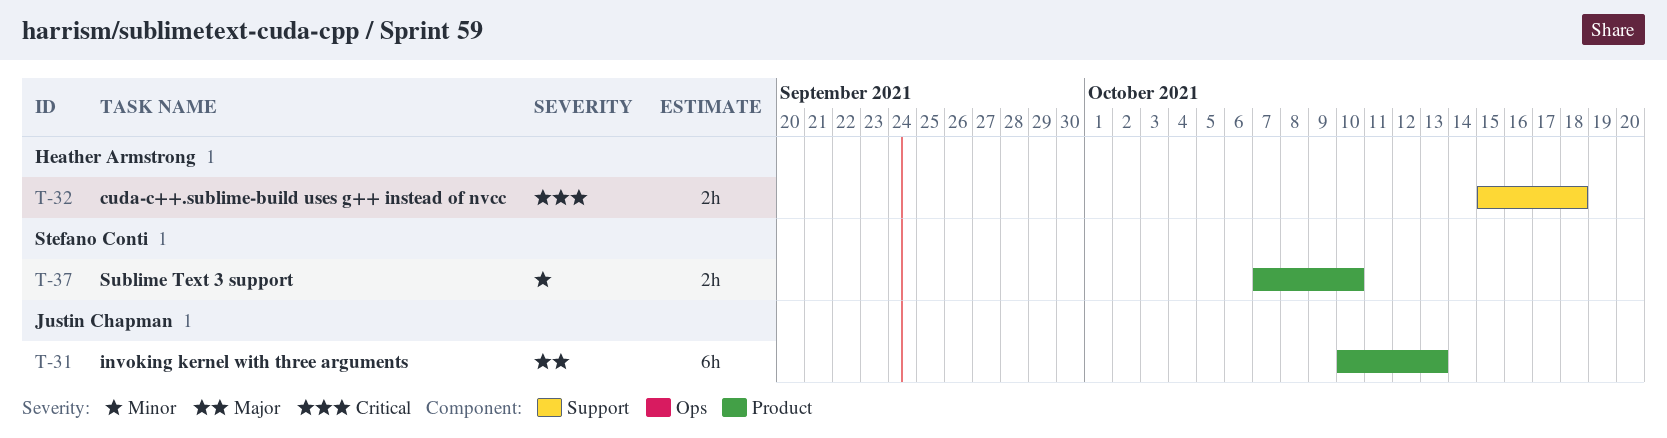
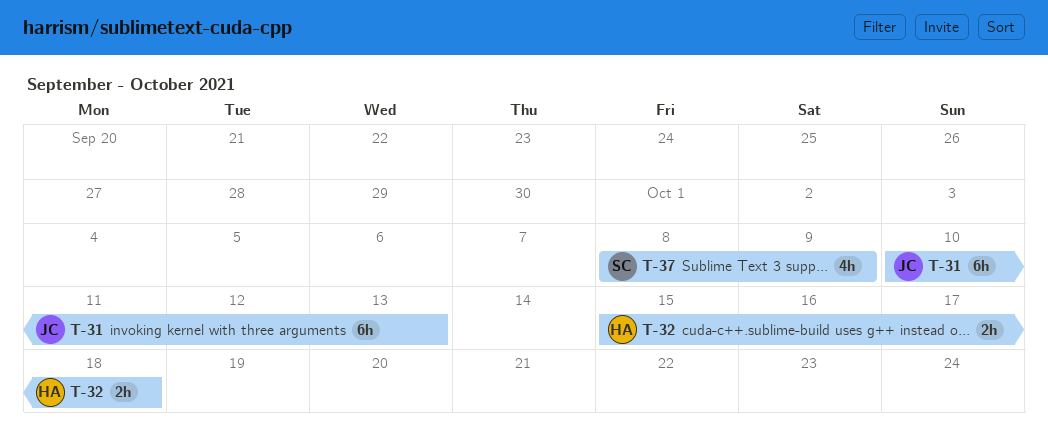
T-37, estimate: 2h -> 4h
T-37, start: Oct 7 -> Oct 8
T-37, due: Oct 10 -> Oct 9

